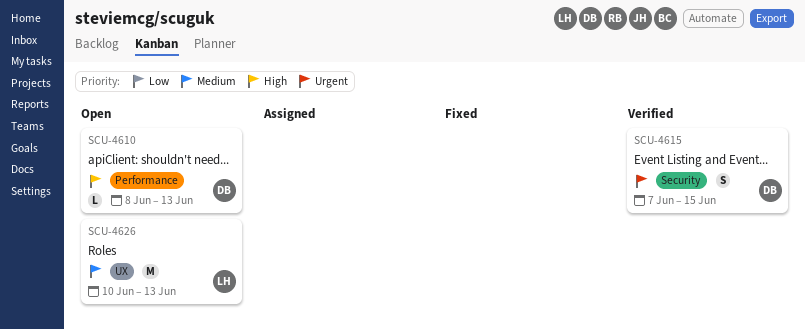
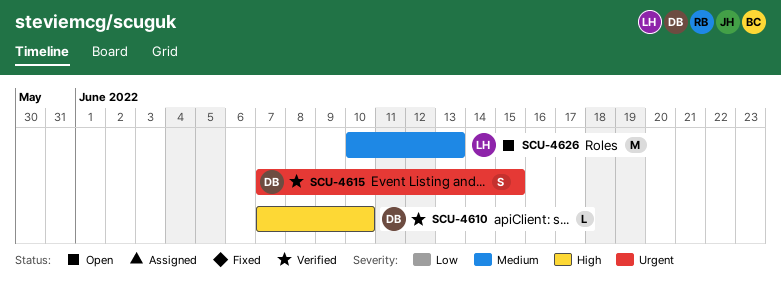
SCU-4610, status: Open -> Verified
SCU-4610, start: Jun 8 -> Jun 7
SCU-4610, due: Jun 13 -> Jun 10

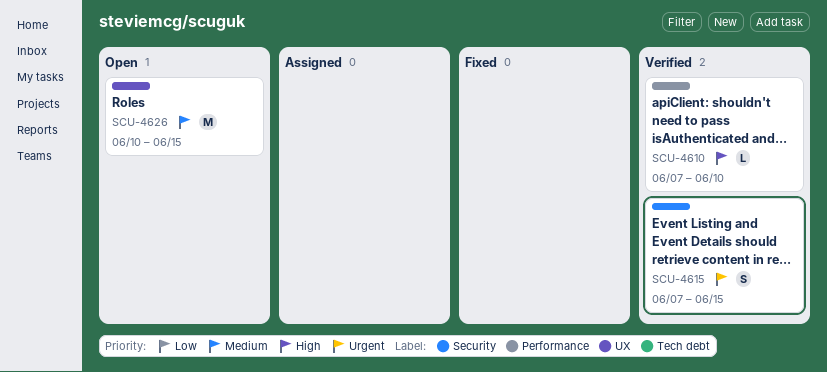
SCU-4626, due: Jun 13 -> Jun 15

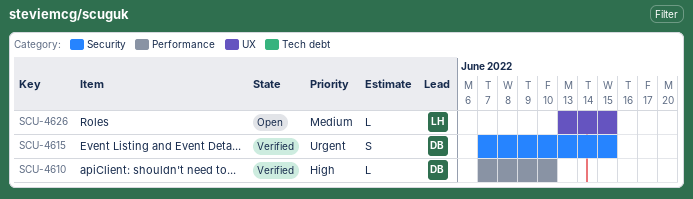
SCU-4626, estimate: M -> L
SCU-4626, start: Jun 10 -> Jun 13

